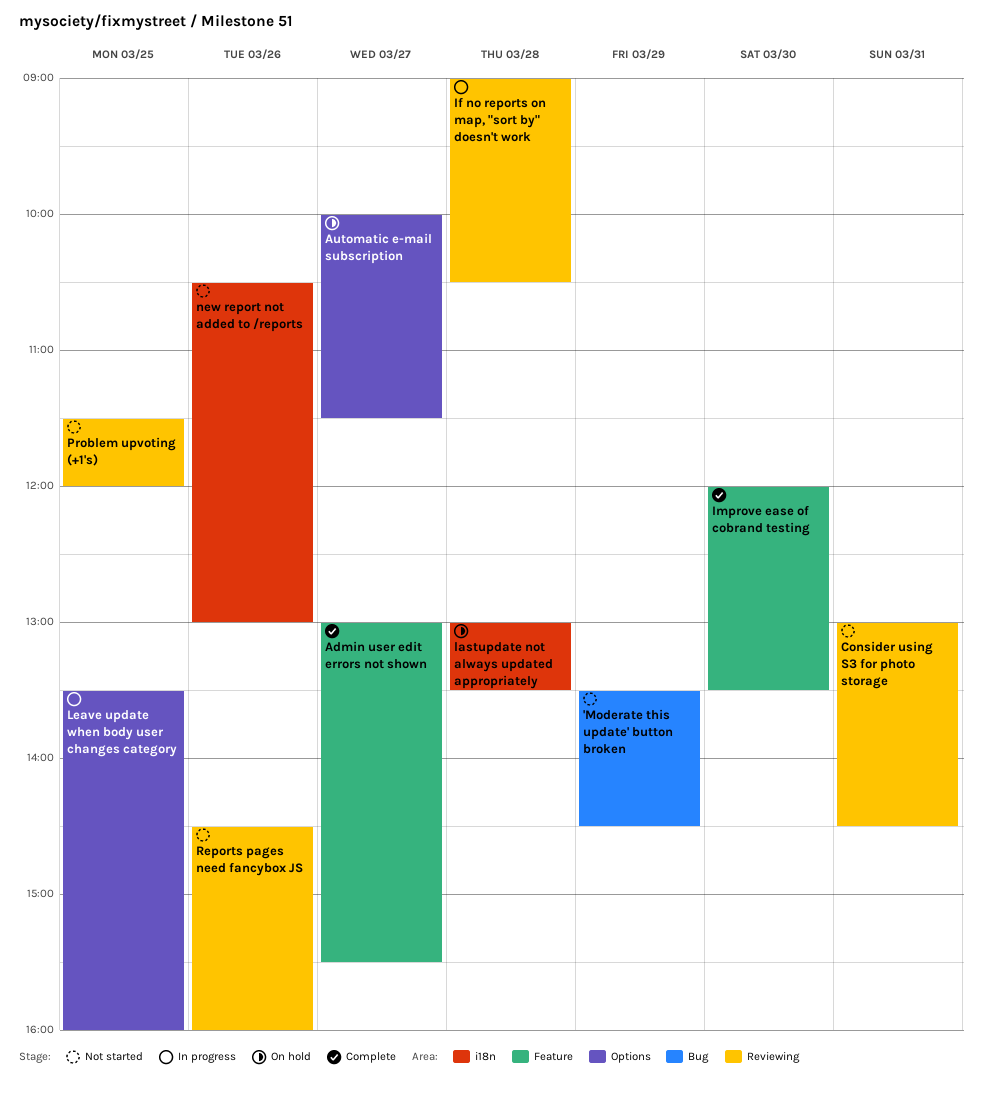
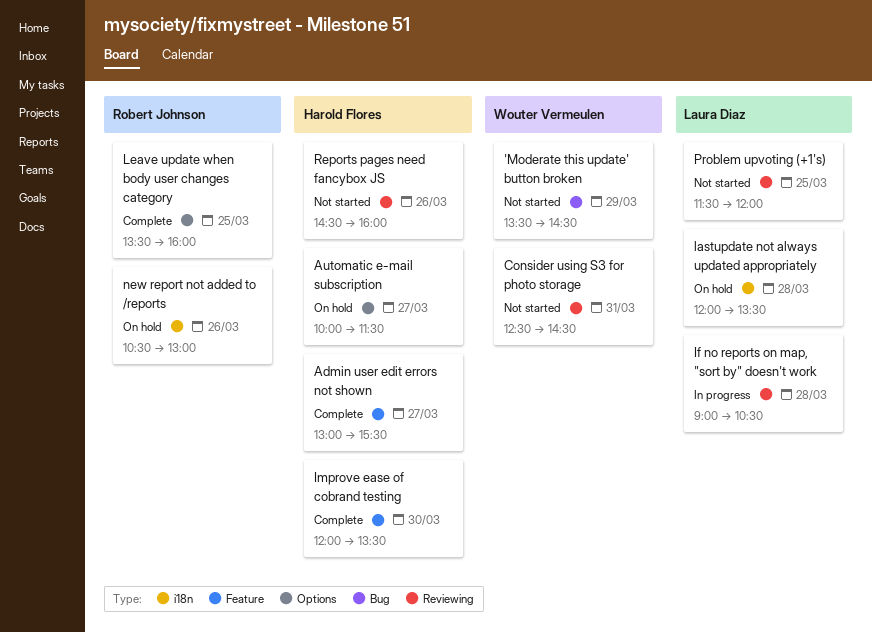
Consider using S3 for photo storage, begins: 13:00 -> 12:30
lastupdate not always updated appropriately, begins: 13:00 -> 12:00
Leave update when body user changes category, status: In progress -> Complete
new report not added to /reports, status: Not started -> On hold

